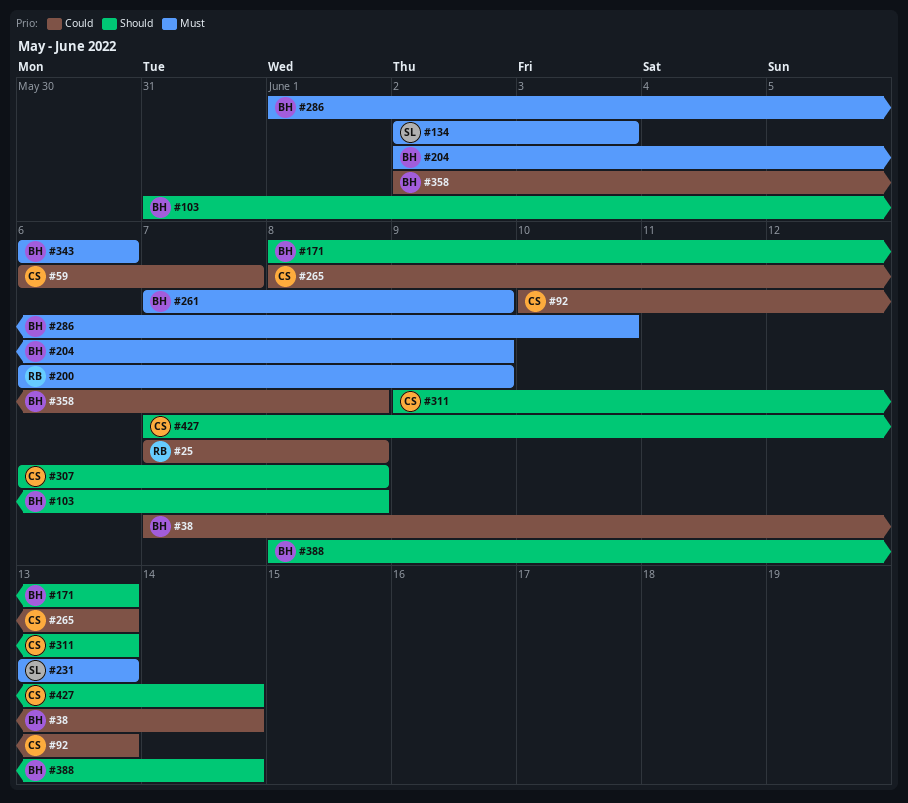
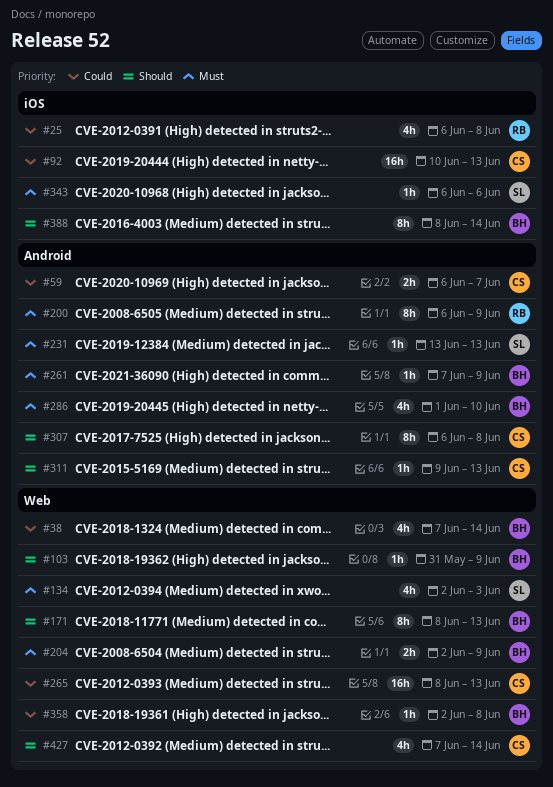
#25, start: Jun 7 -> Jun 6
#103, due: Jun 8 -> Jun 9
#343, owner: BH -> SL

